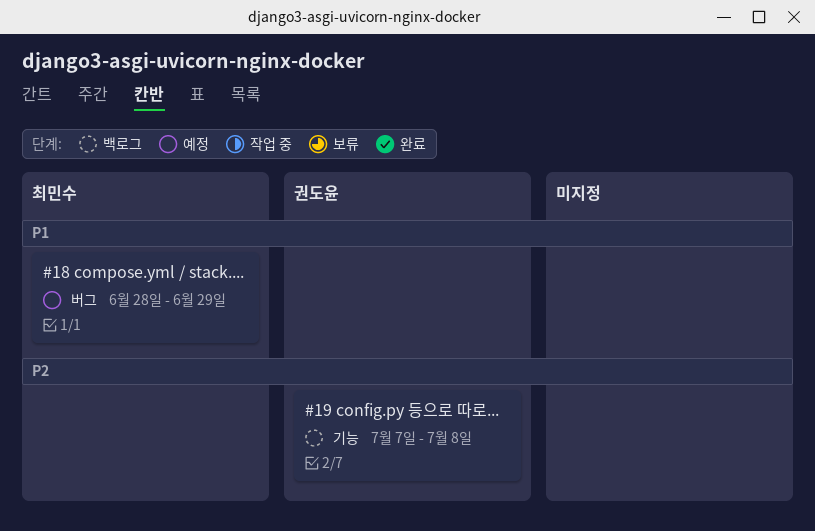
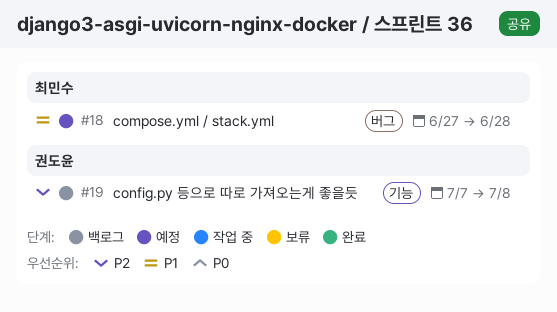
#18, start: Jun 28 -> Jun 27
#18, due: Jun 29 -> Jun 28

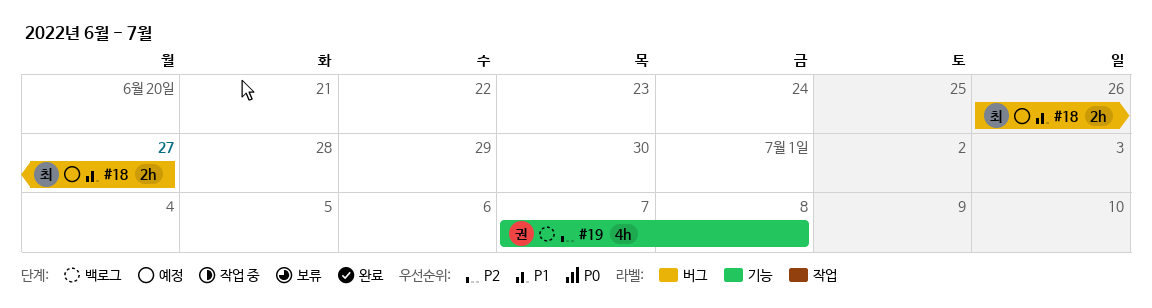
#18, start: Jun 27 -> Jun 26
#18, due: Jun 28 -> Jun 27

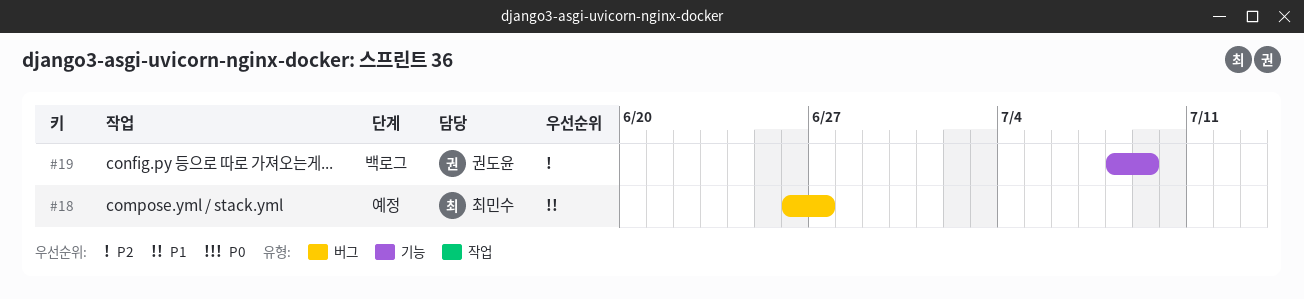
#19, start: Jul 7 -> Jul 8
#19, due: Jul 8 -> Jul 9

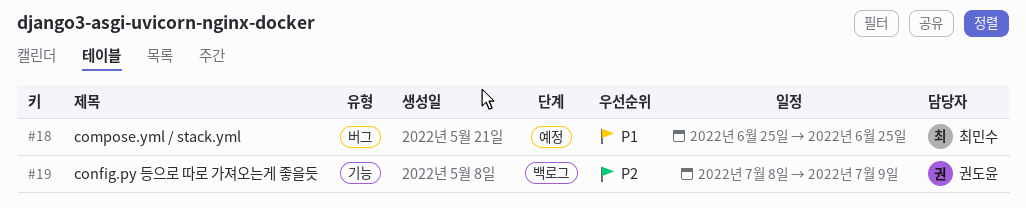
#18, start: Jun 26 -> Jun 25
#18, due: Jun 27 -> Jun 25

